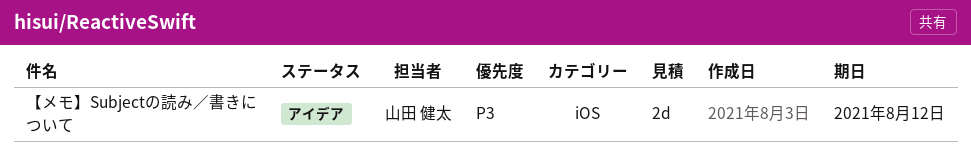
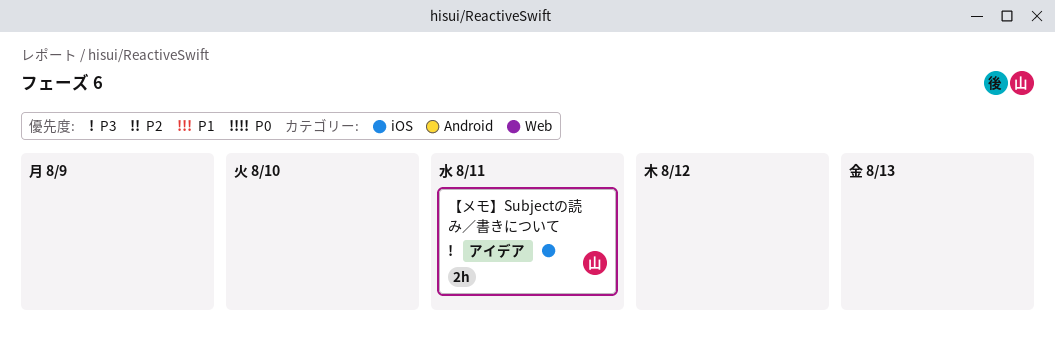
【メモ】Subjectの読み／書きについて, estimate: 2d -> 2h
【メモ】Subjectの読み／書きについて, due: Aug 12 -> Aug 11

